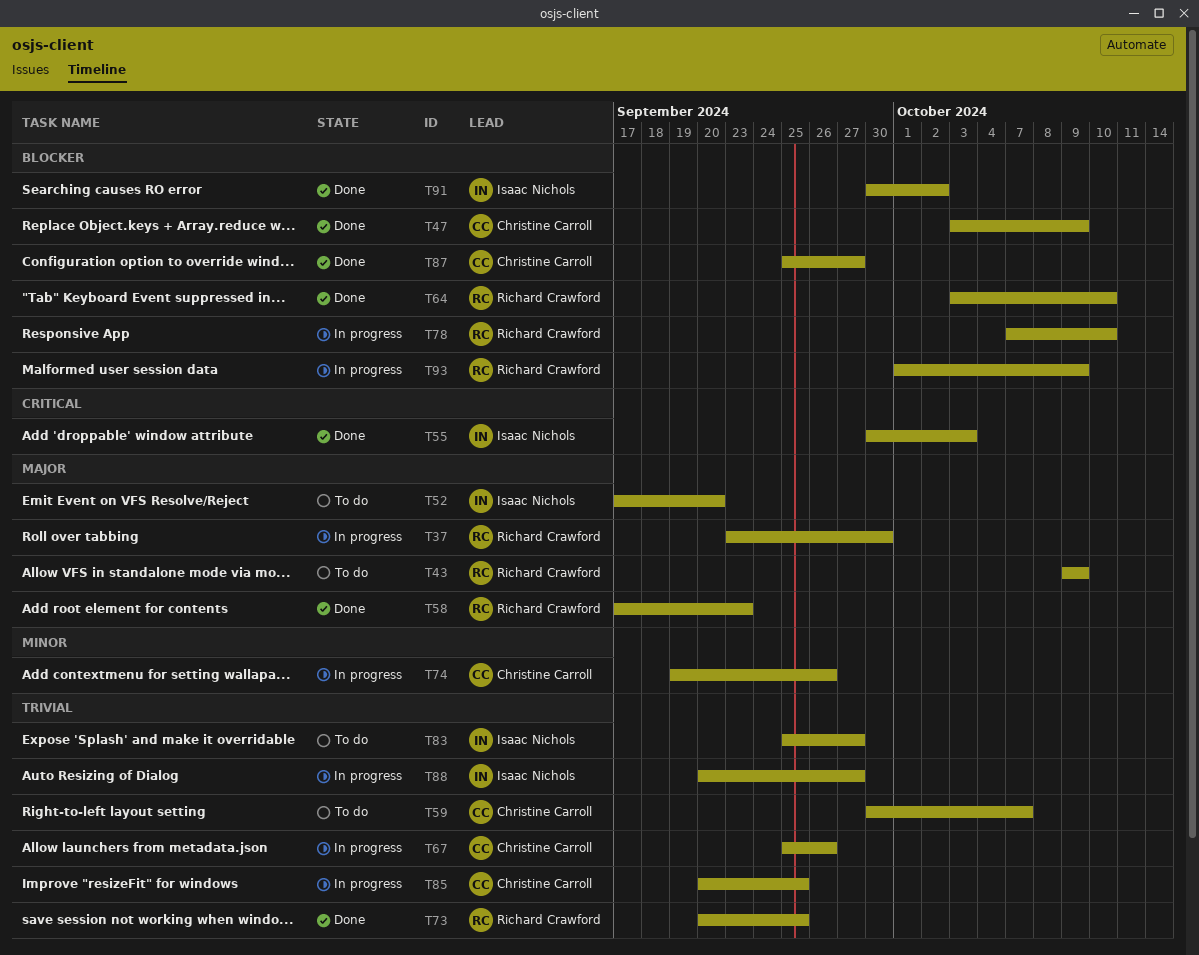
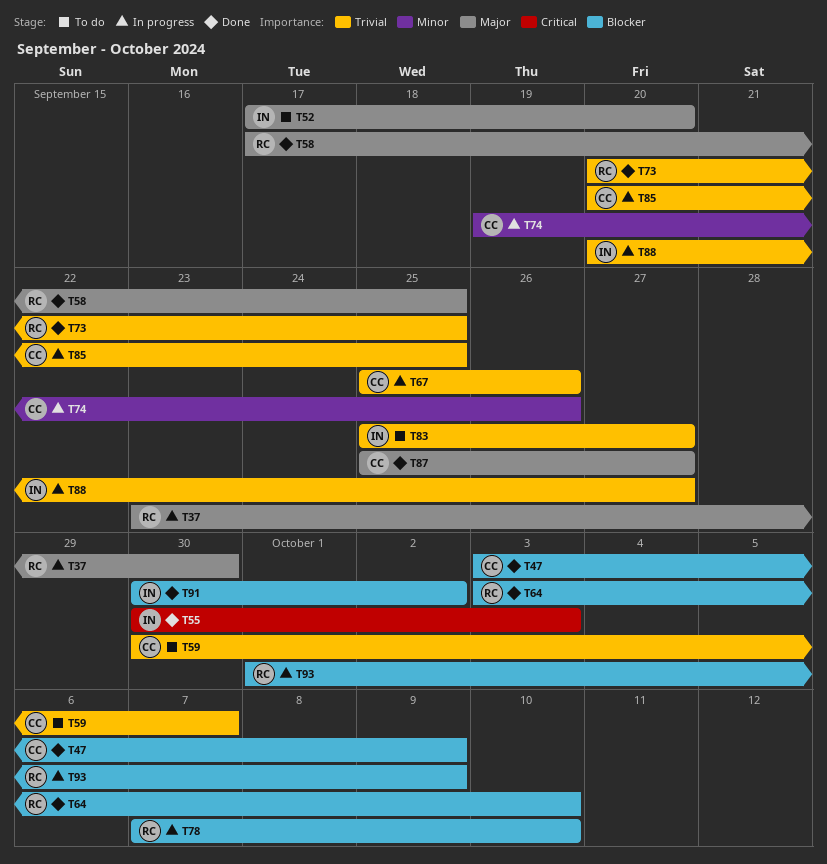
T43: present -> none
T58, due: Sep 23 -> Sep 25
T87, priority: Blocker -> Major

